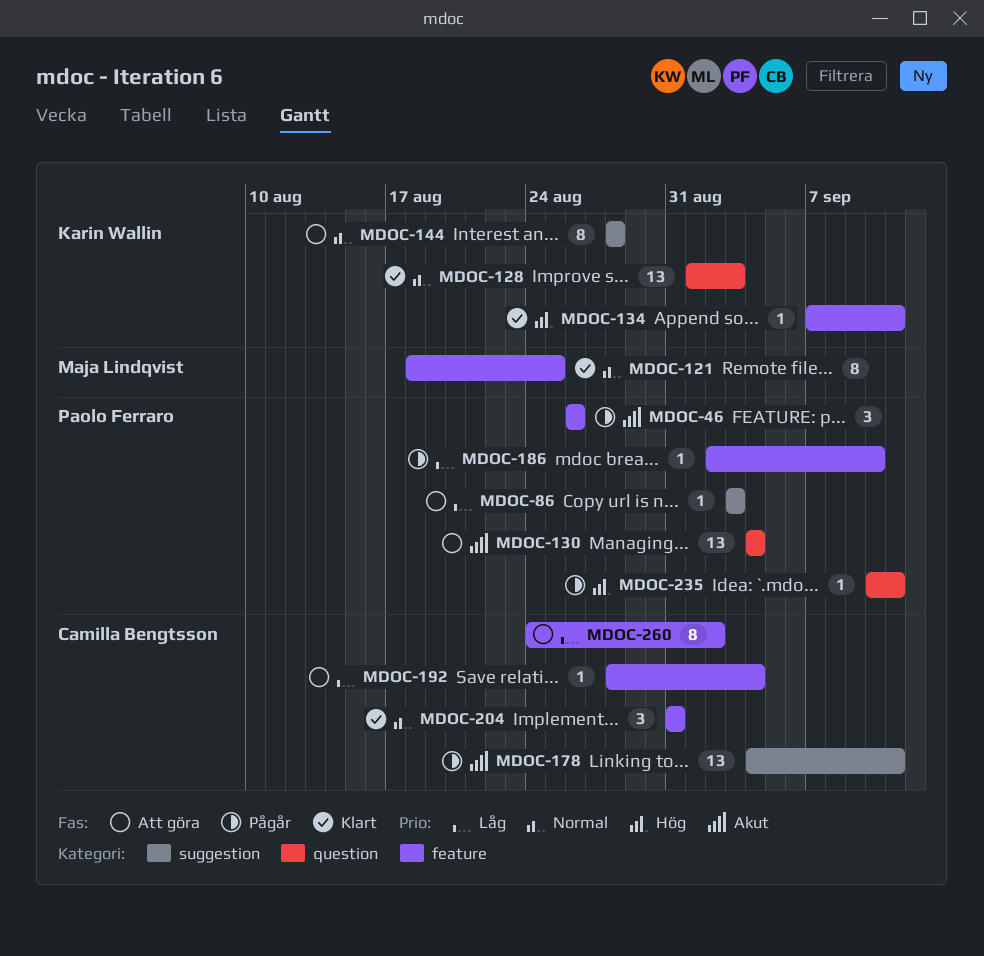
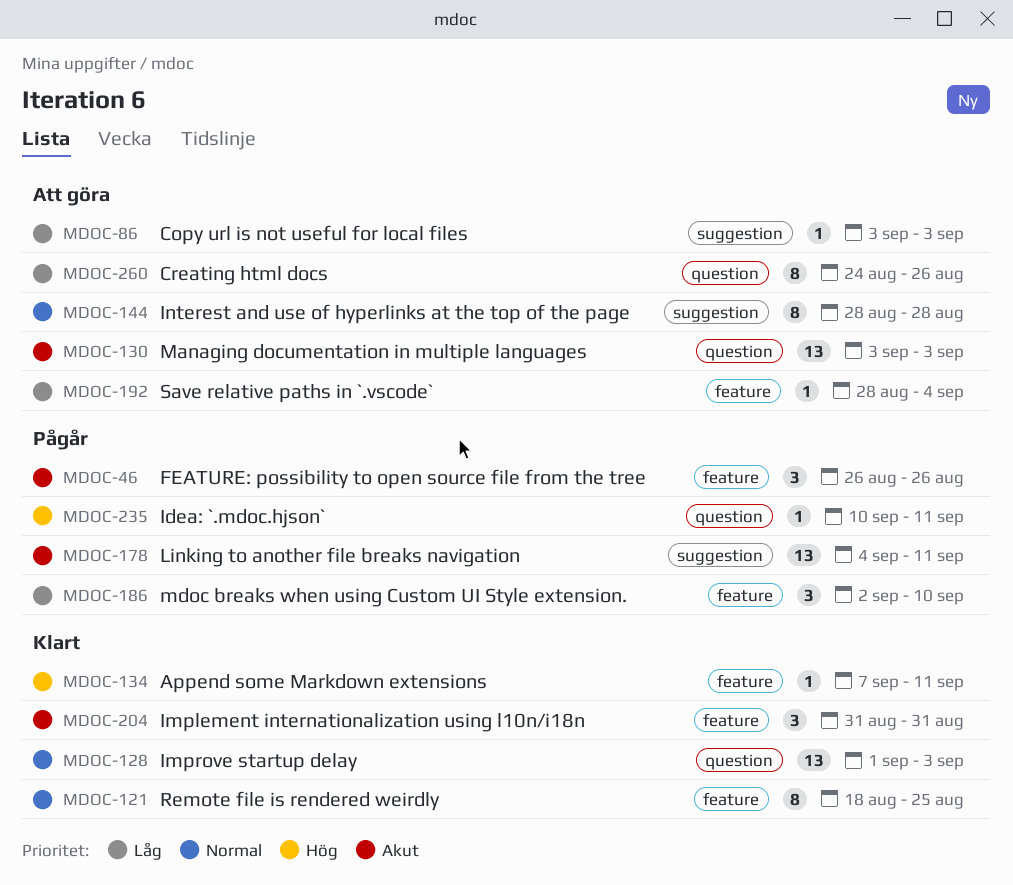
MDOC-130, start: Sep 4 -> Sep 3
MDOC-130, due: Sep 4 -> Sep 3
MDOC-186, estimate: 1 -> 3
MDOC-204, priority: Normal -> Akut
MDOC-260, label: feature -> question
MDOC-260, due: Sep 2 -> Aug 26

